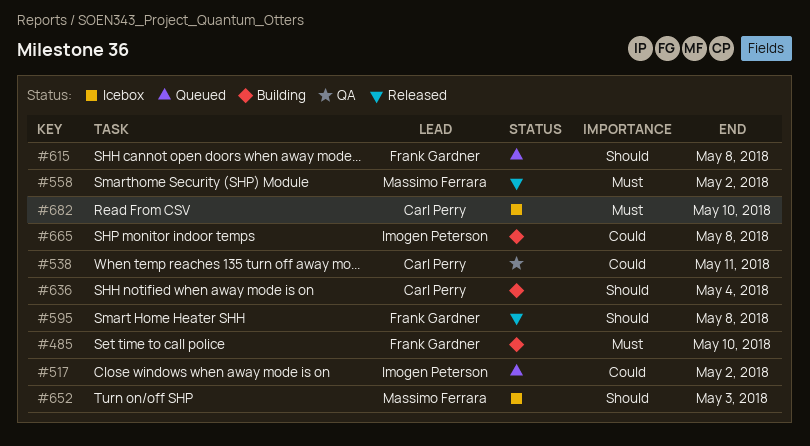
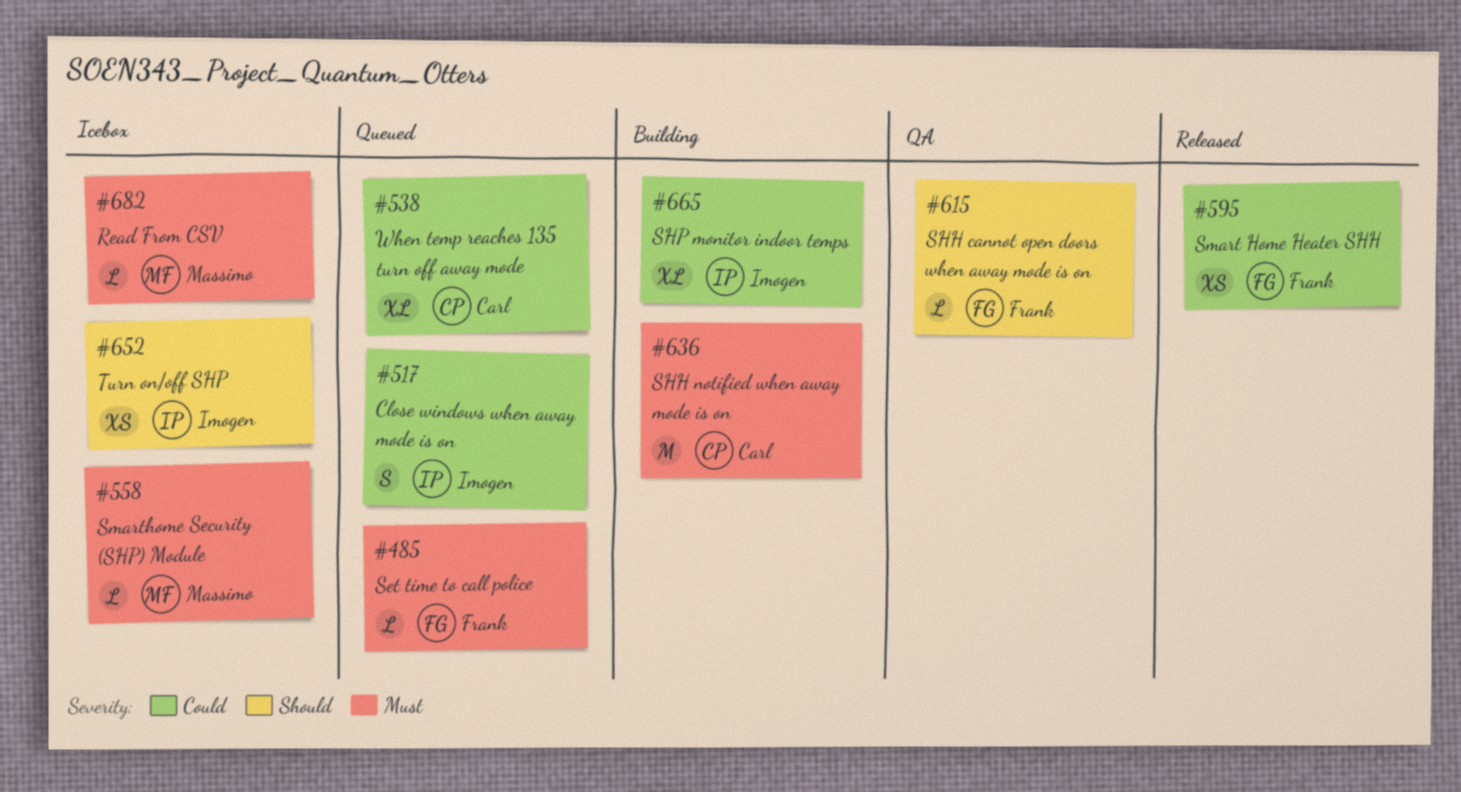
#485, status: Building -> Queued
#538, status: QA -> Queued
#558, status: Released -> Icebox
#595, priority: Should -> Could
#615, status: Queued -> QA
#636, priority: Should -> Must
#652, owner: Massimo Ferrara -> Imogen Peterson
#682, owner: Carl Perry -> Massimo Ferrara

